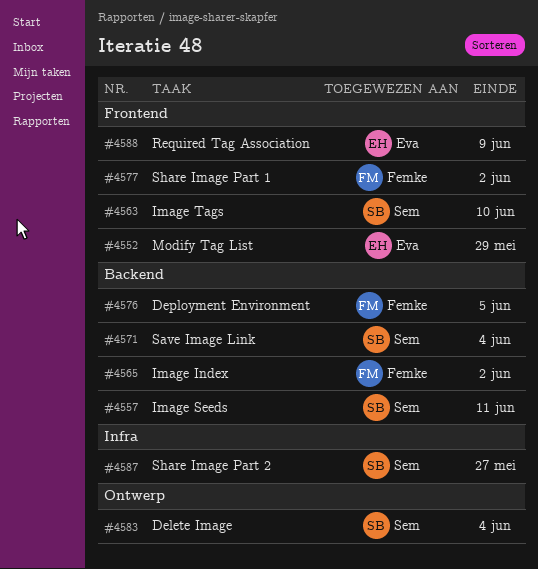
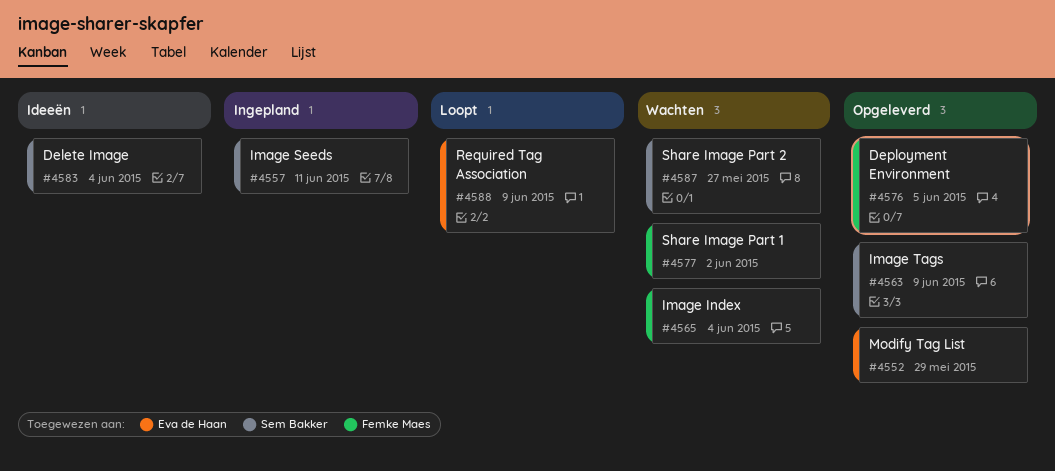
#4563, due: Jun 10 -> Jun 9
#4565, due: Jun 2 -> Jun 4
#4571: present -> none

